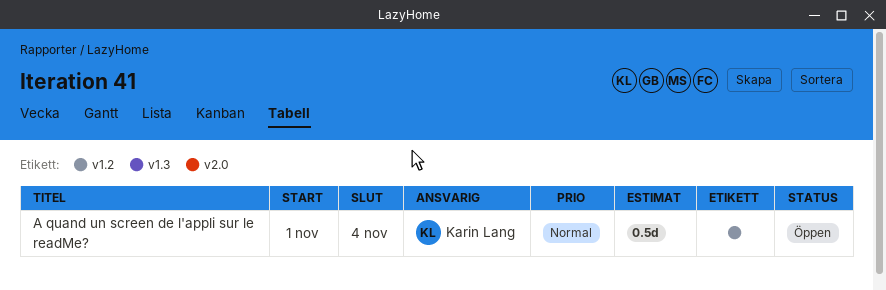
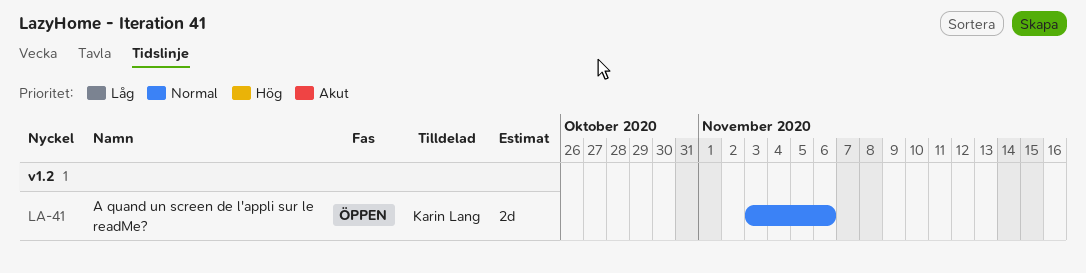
A quand un screen de l'appli sur le readMe?, estimate: 0.5d -> 2d
A quand un screen de l'appli sur le readMe?, start: Nov 1 -> Nov 3
A quand un screen de l'appli sur le readMe?, due: Nov 4 -> Nov 6

